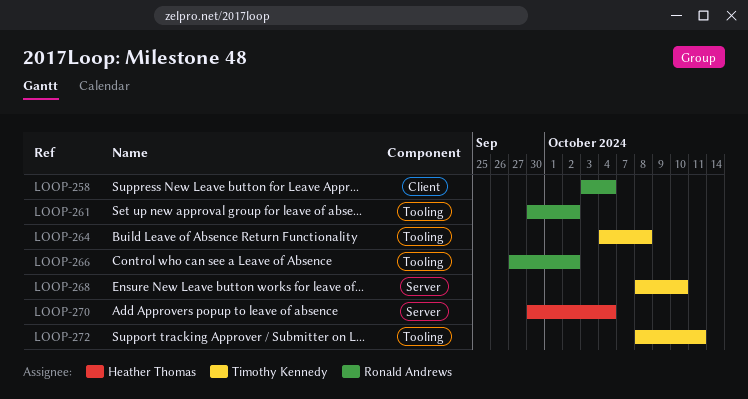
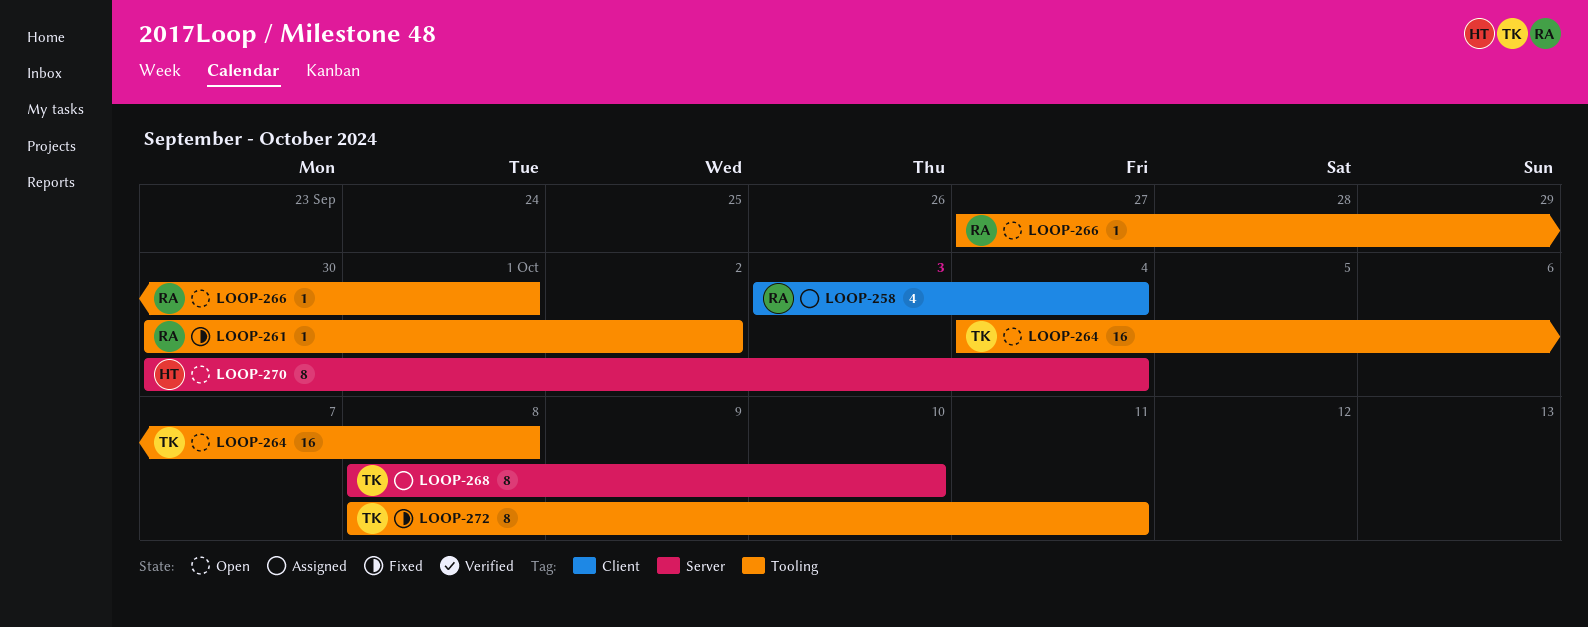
LOOP-266, due: Oct 2 -> Oct 1

